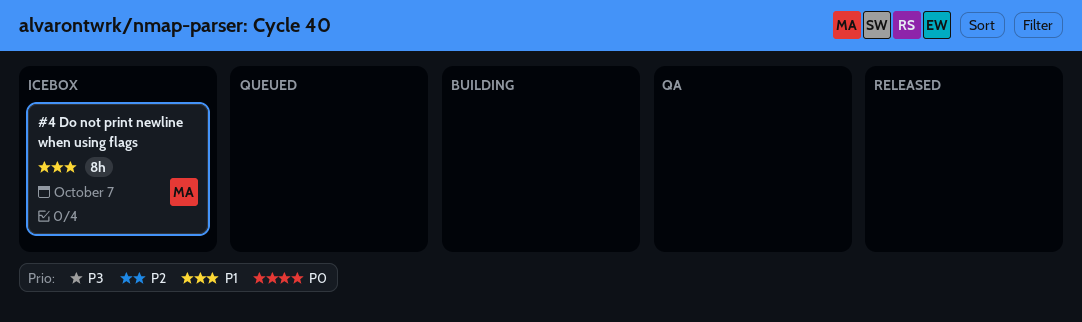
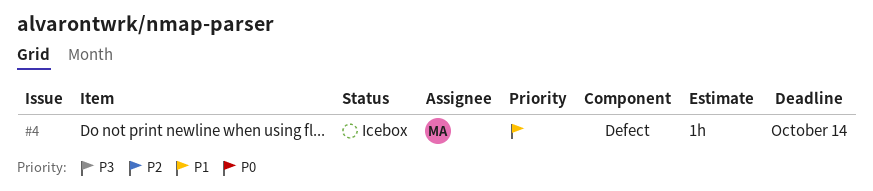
#4, estimate: 8h -> 1h
#4, due: Oct 7 -> Oct 14

